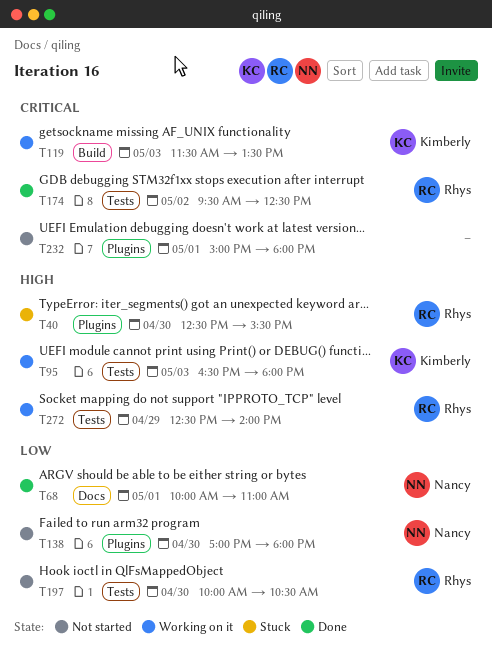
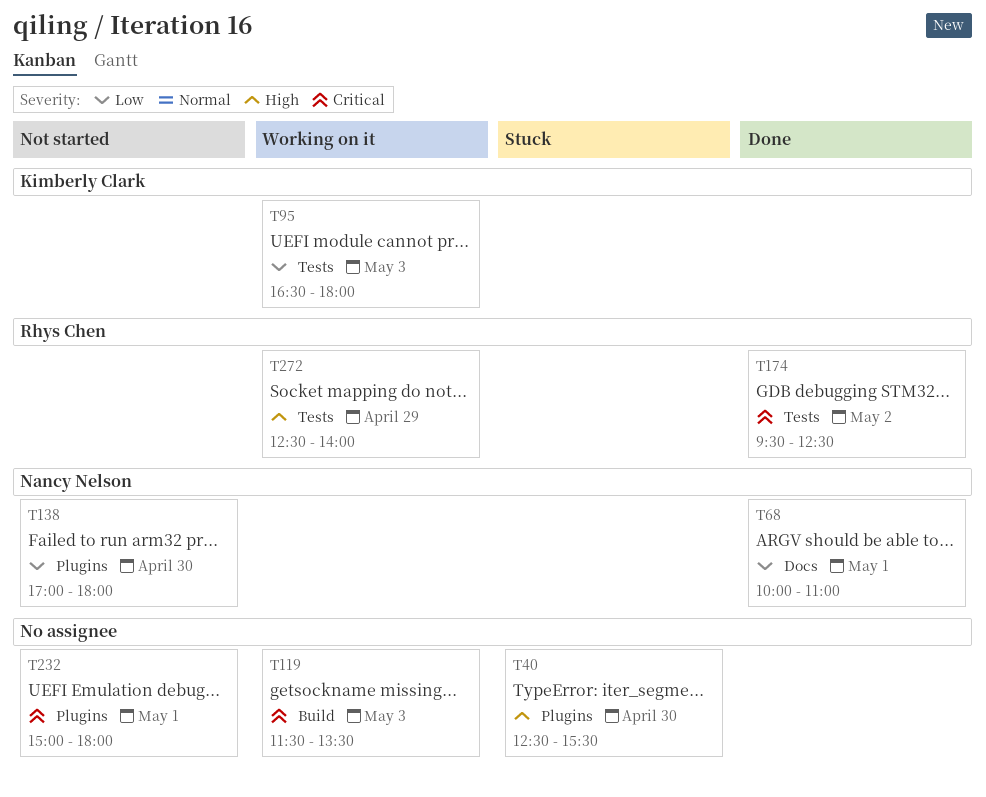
T40, owner: Rhys Chen -> none
T95, priority: High -> Low
T119, owner: Kimberly Clark -> none
T197: present -> none

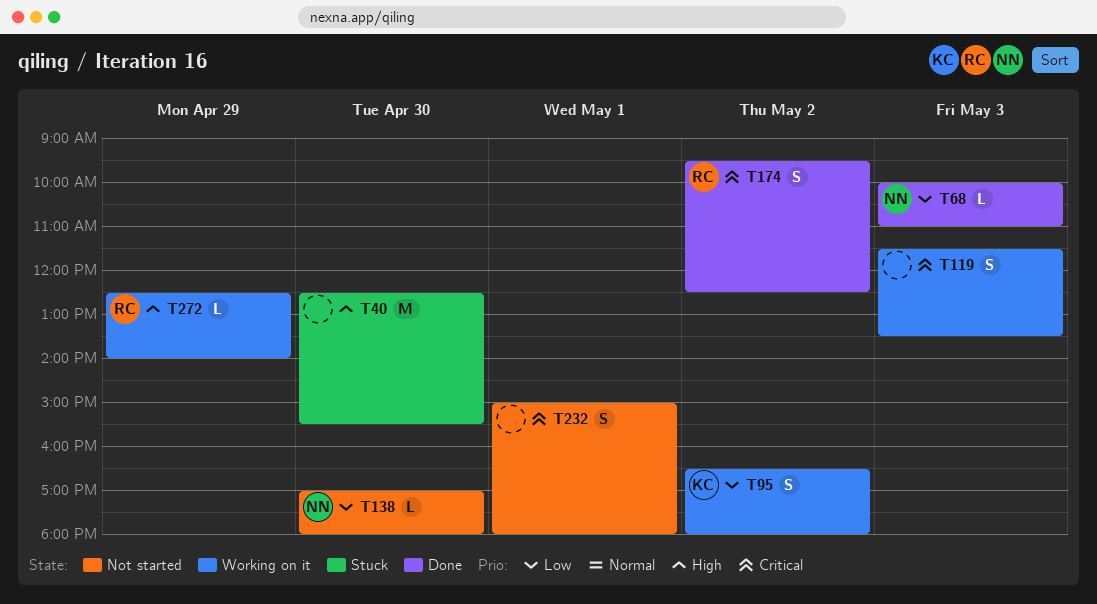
T68, day: May 1 -> May 3
T95, day: May 3 -> May 2

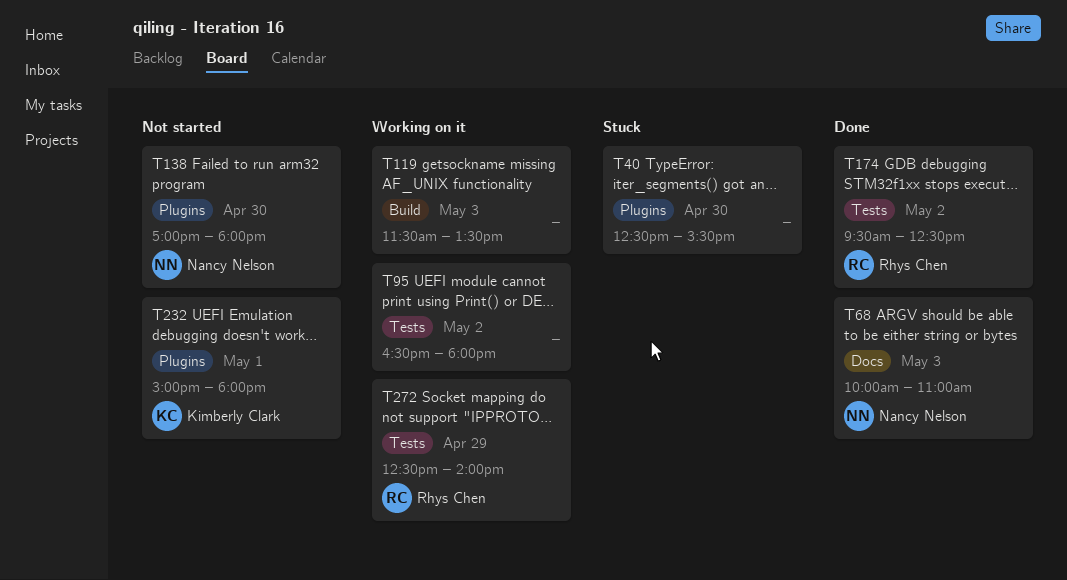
T95, owner: Kimberly Clark -> none
T232, owner: none -> Kimberly Clark

